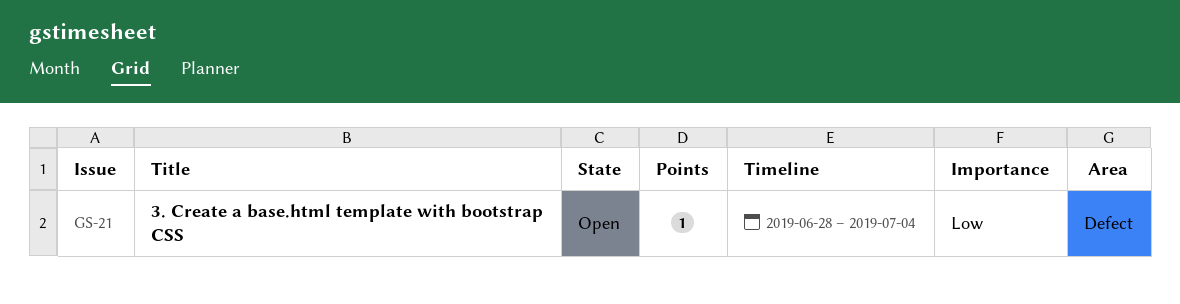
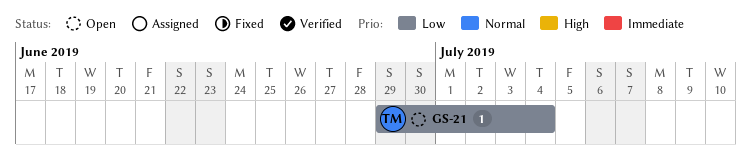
GS-21, start: Jun 28 -> Jun 29

